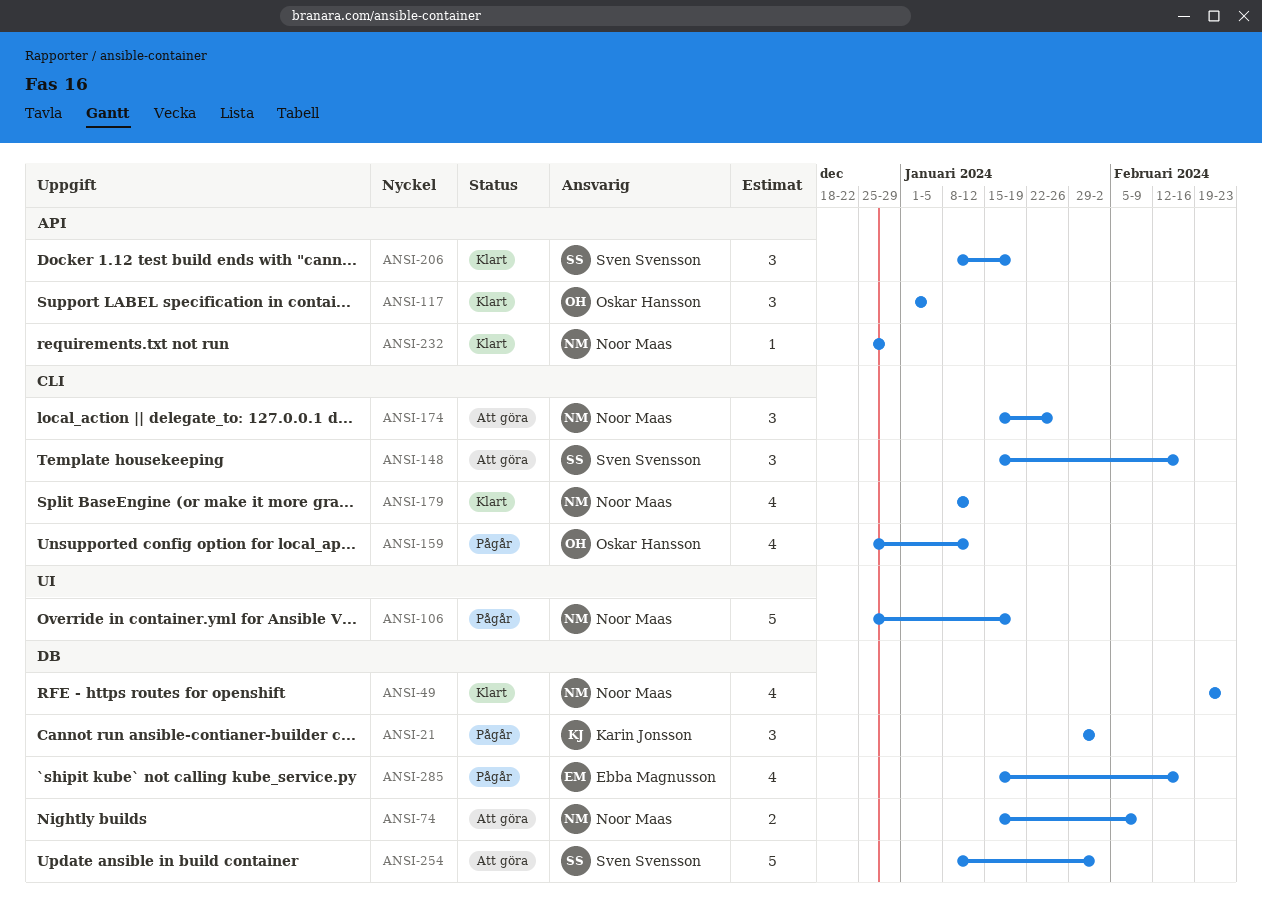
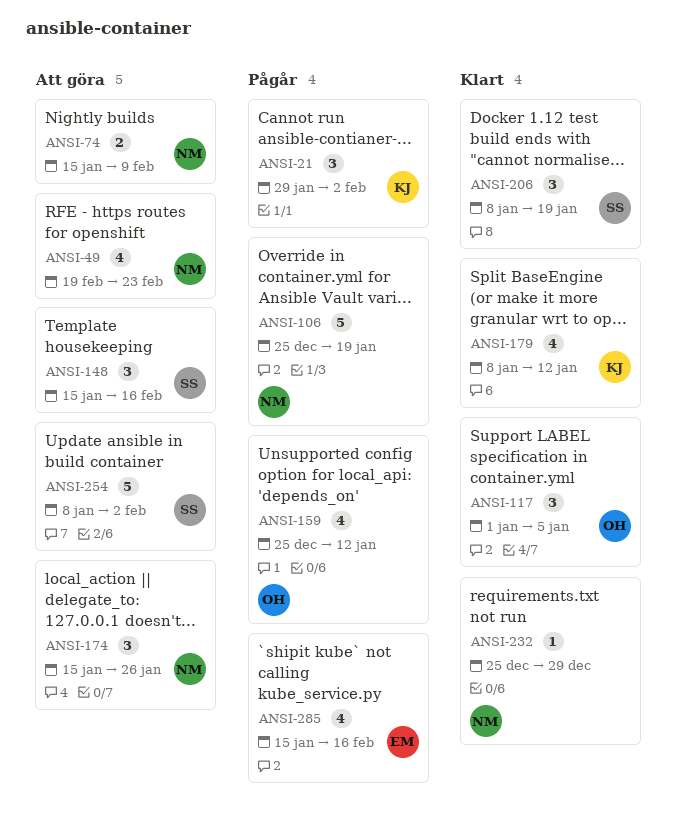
ANSI-49, status: Klart -> Att göra
ANSI-179, owner: Noor Maas -> Karin Jonsson

